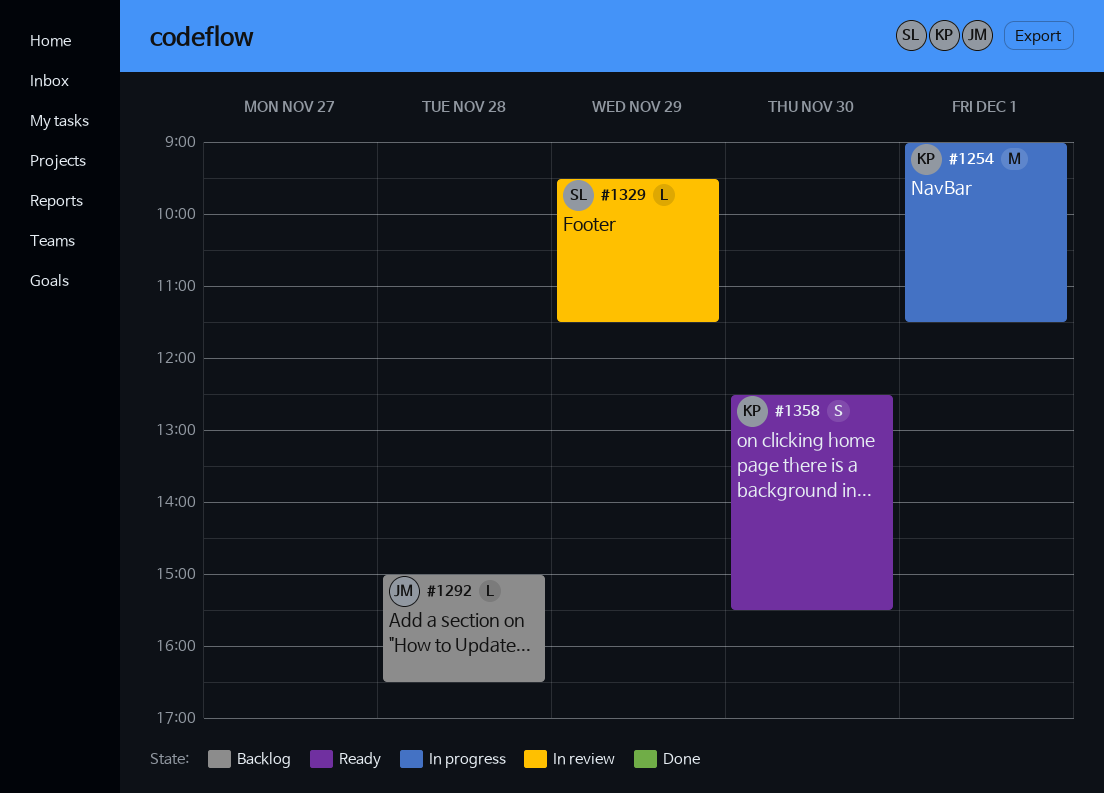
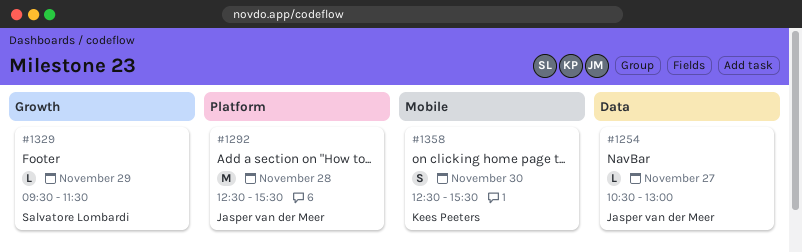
#1254, owner: Kees Peeters -> Jasper van der Meer
#1254, estimate: M -> L
#1254, day: Dec 1 -> Nov 27
#1254, begins: 09:00 -> 10:30
#1254, ends: 11:30 -> 13:00
#1292, estimate: L -> M
#1292, begins: 15:00 -> 12:30
#1292, ends: 16:30 -> 15:30

